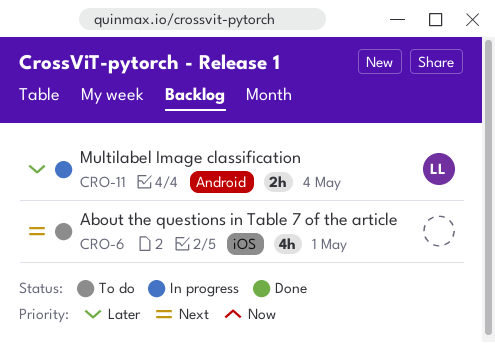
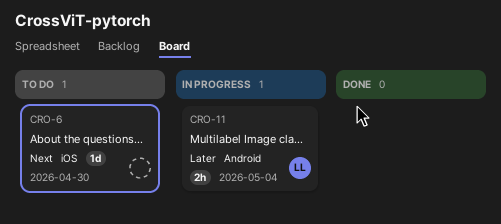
CRO-6, estimate: 4h -> 1d
CRO-6, due: May 1 -> Apr 30

